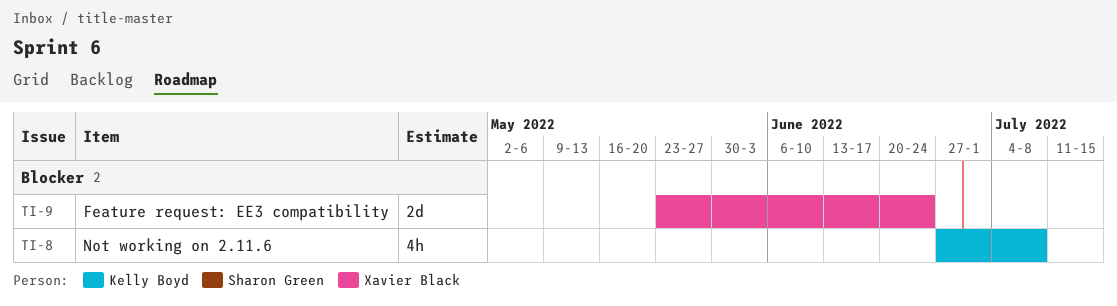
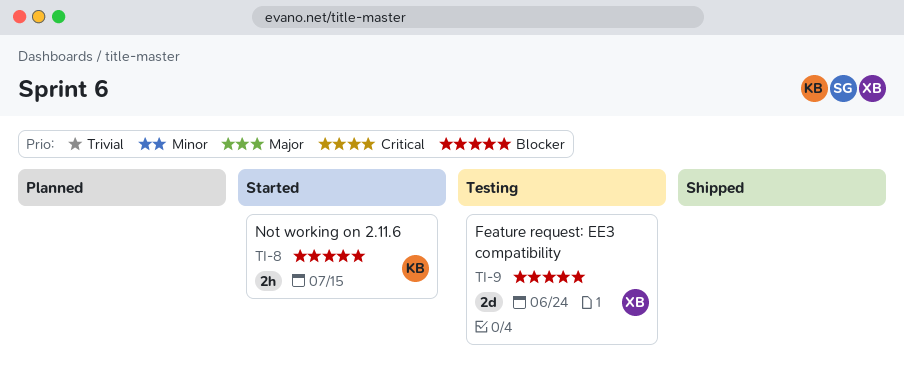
TI-8, estimate: 4h -> 2h
TI-8, due: Jul 8 -> Jul 15

